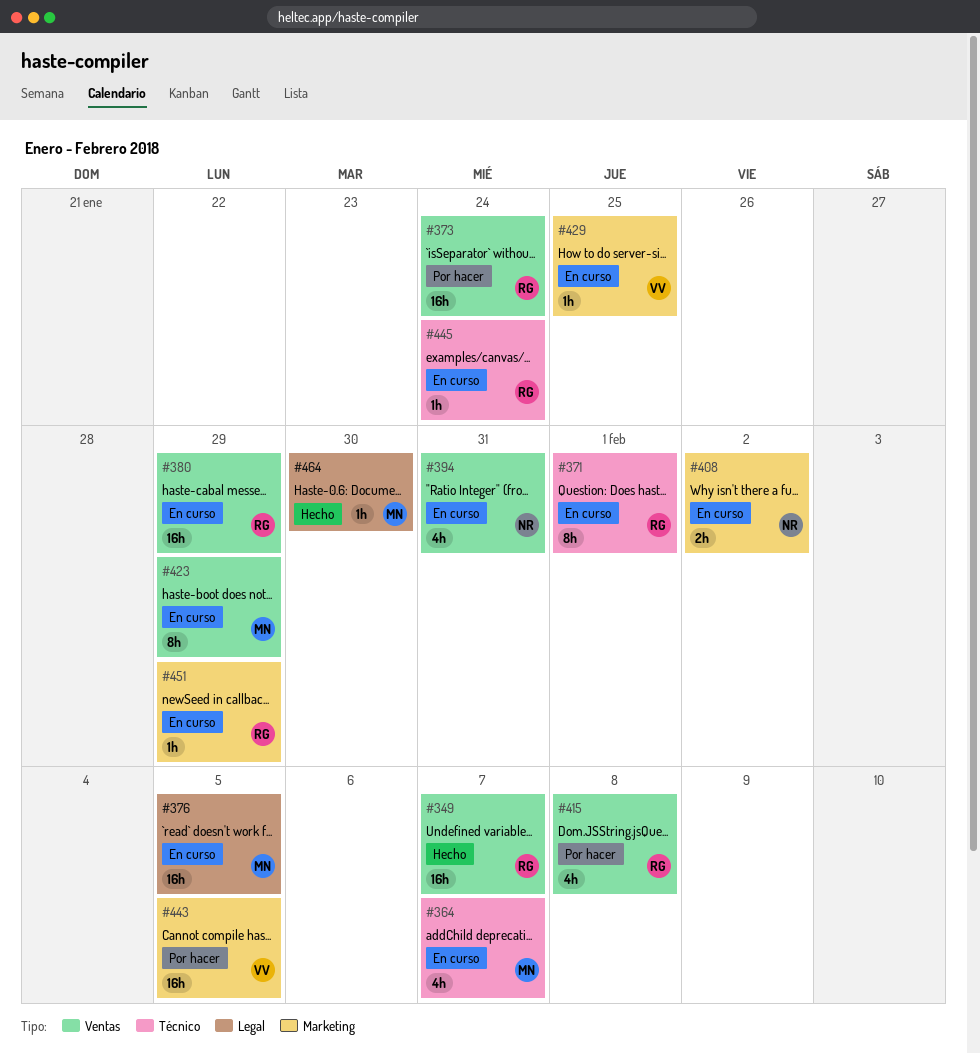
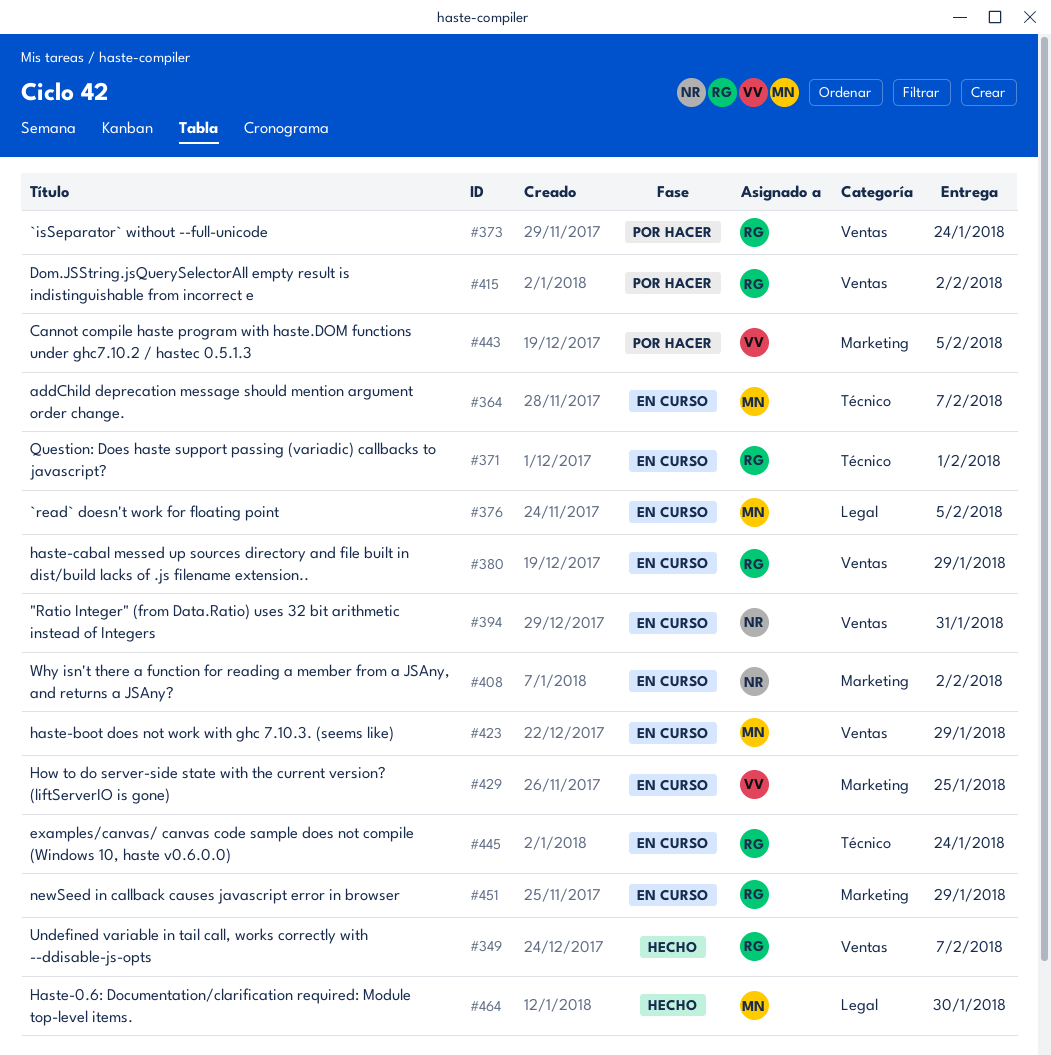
#415, due: Feb 8 -> Feb 2

